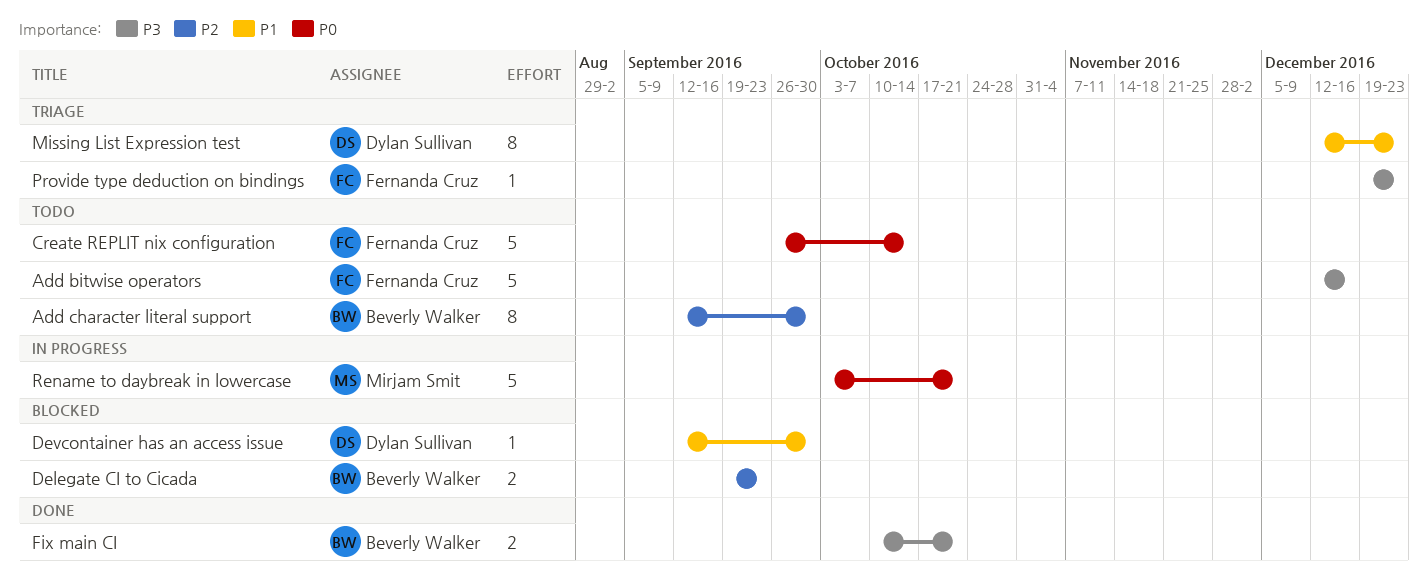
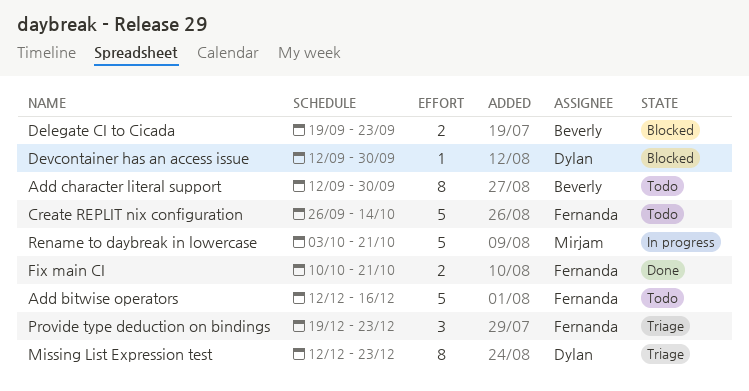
Fix main CI, owner: Beverly Walker -> Fernanda Cruz
Provide type deduction on bindings, estimate: 1 -> 3

